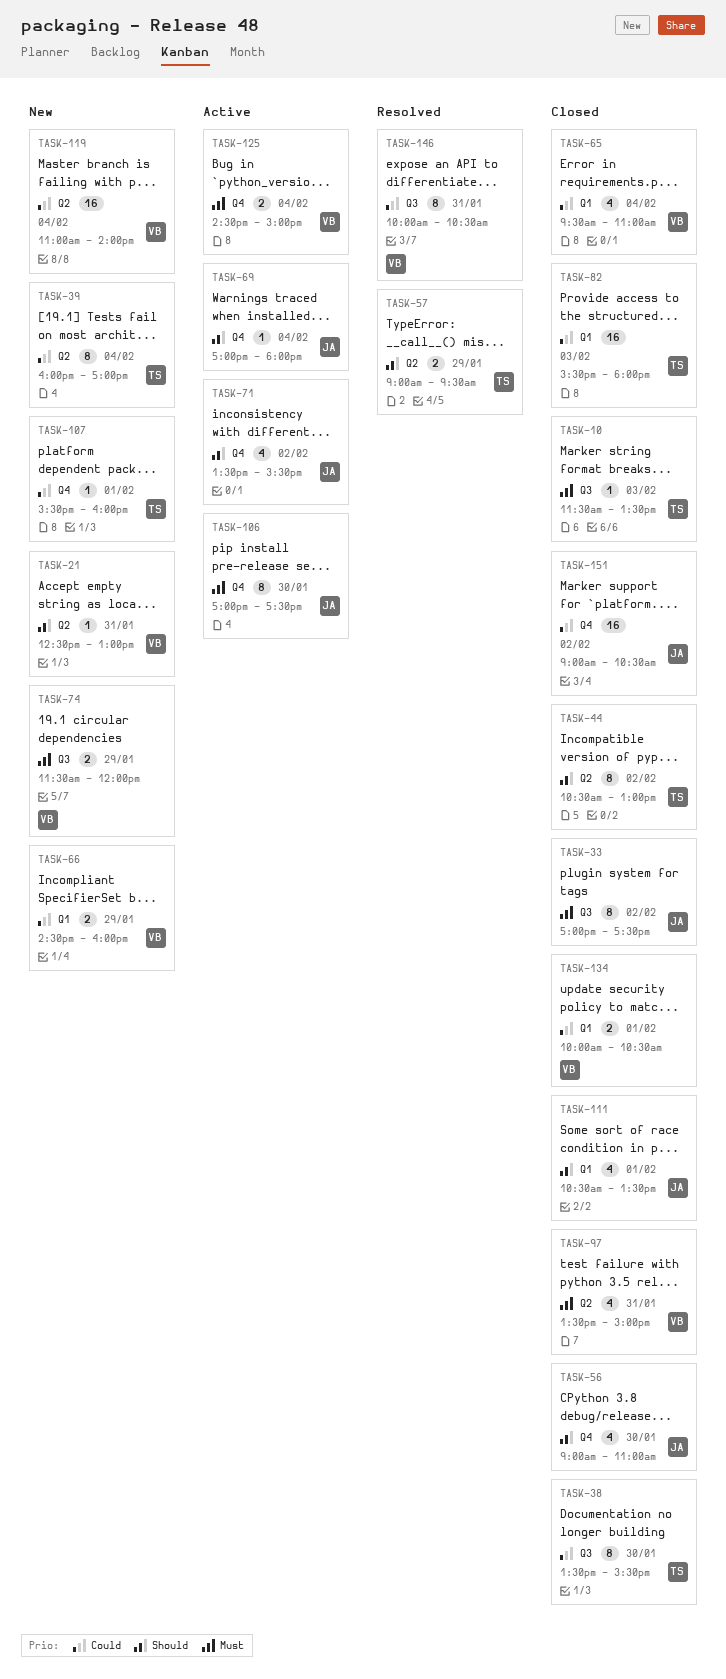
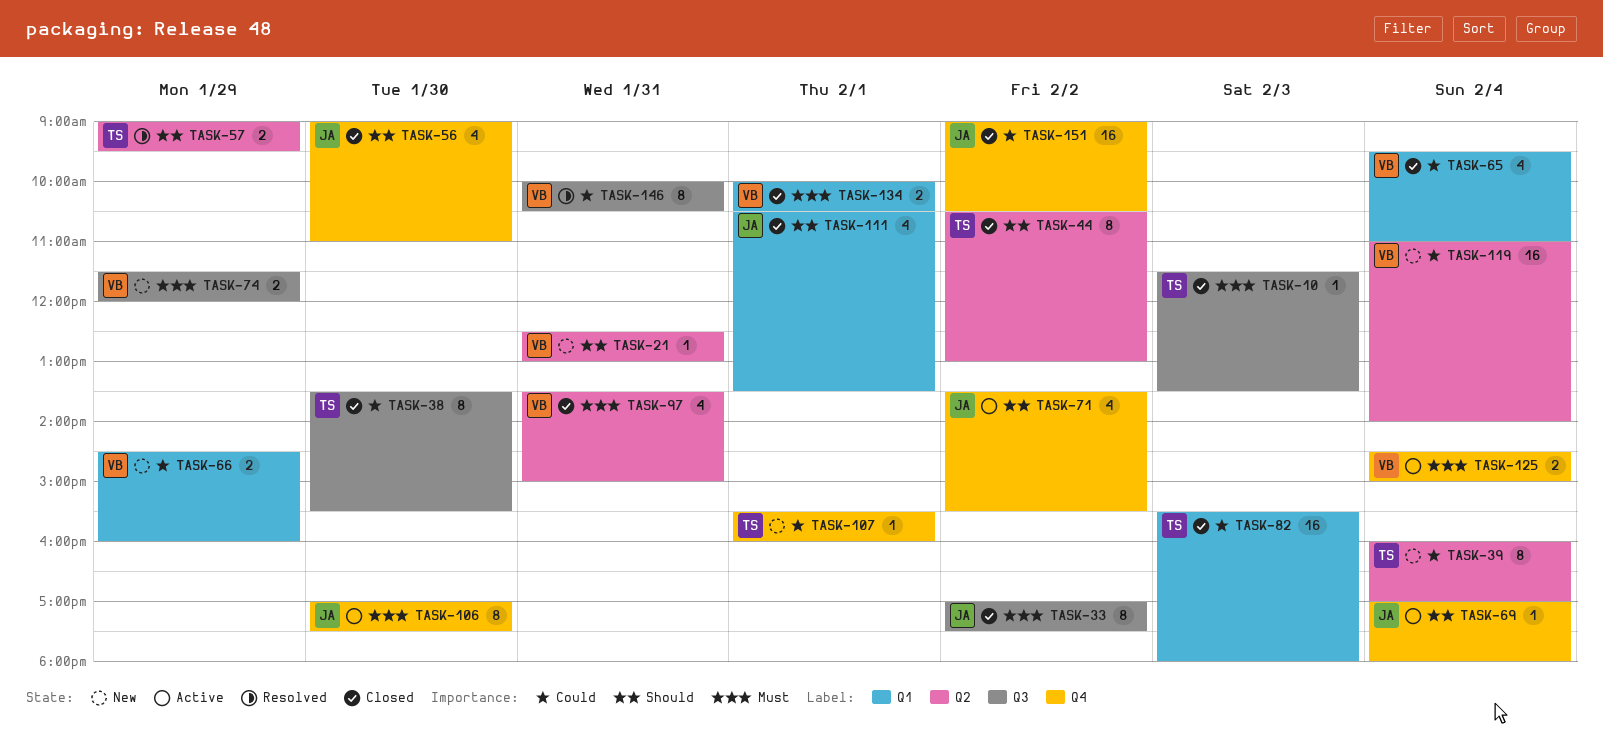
TASK-134, priority: Could -> Must

